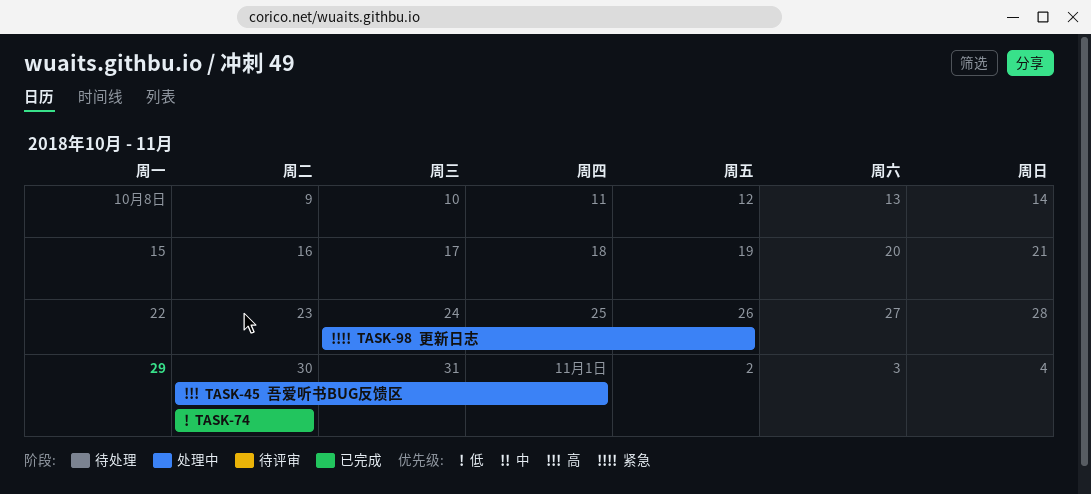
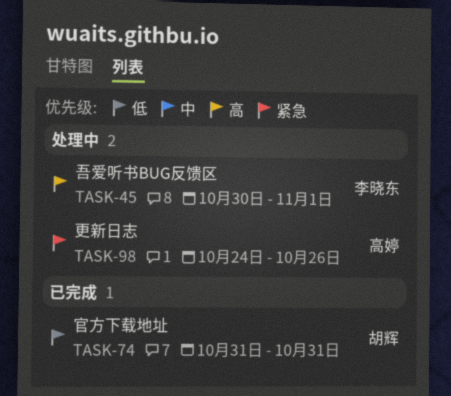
TASK-74, start: Oct 30 -> Oct 31
TASK-74, due: Oct 30 -> Oct 31

